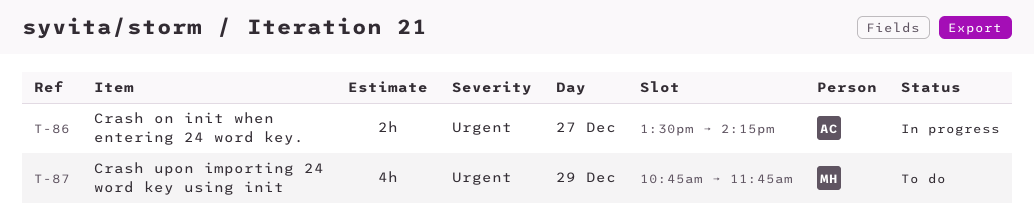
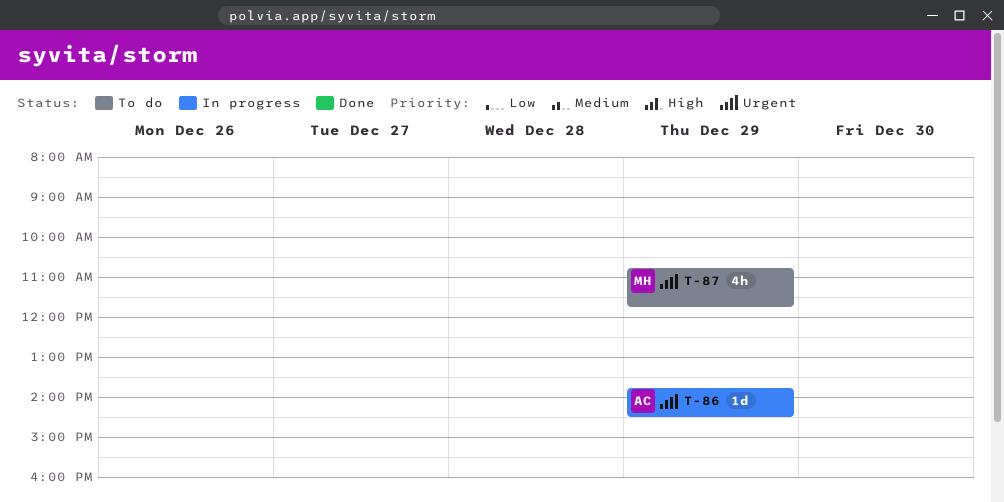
T-86, estimate: 2h -> 1d
T-86, day: Dec 27 -> Dec 29
T-86, begins: 13:30 -> 13:45
T-86, ends: 14:15 -> 14:30

